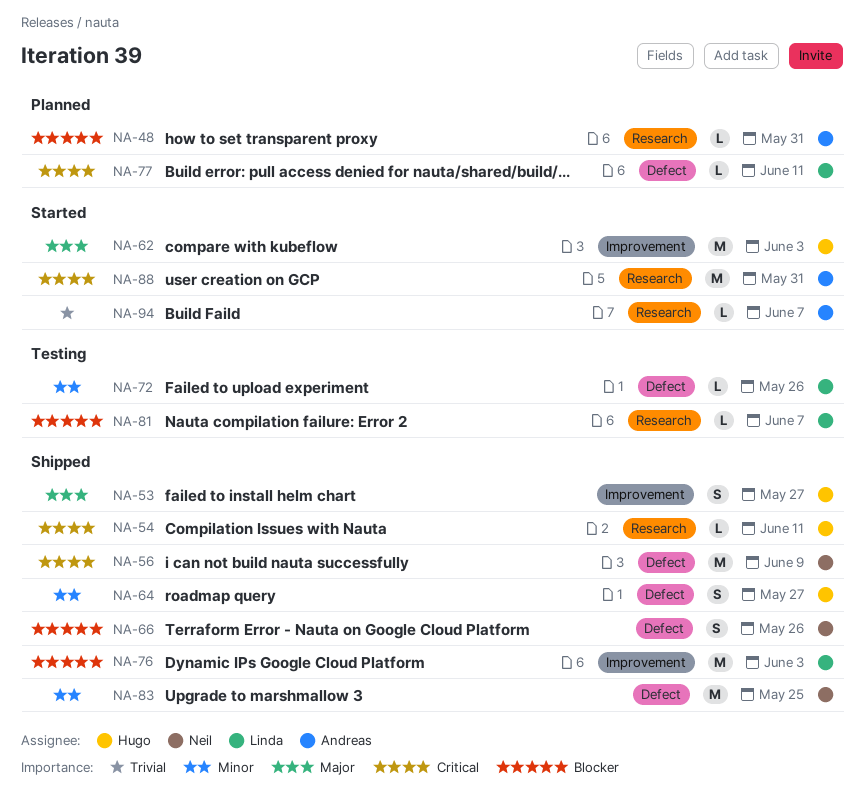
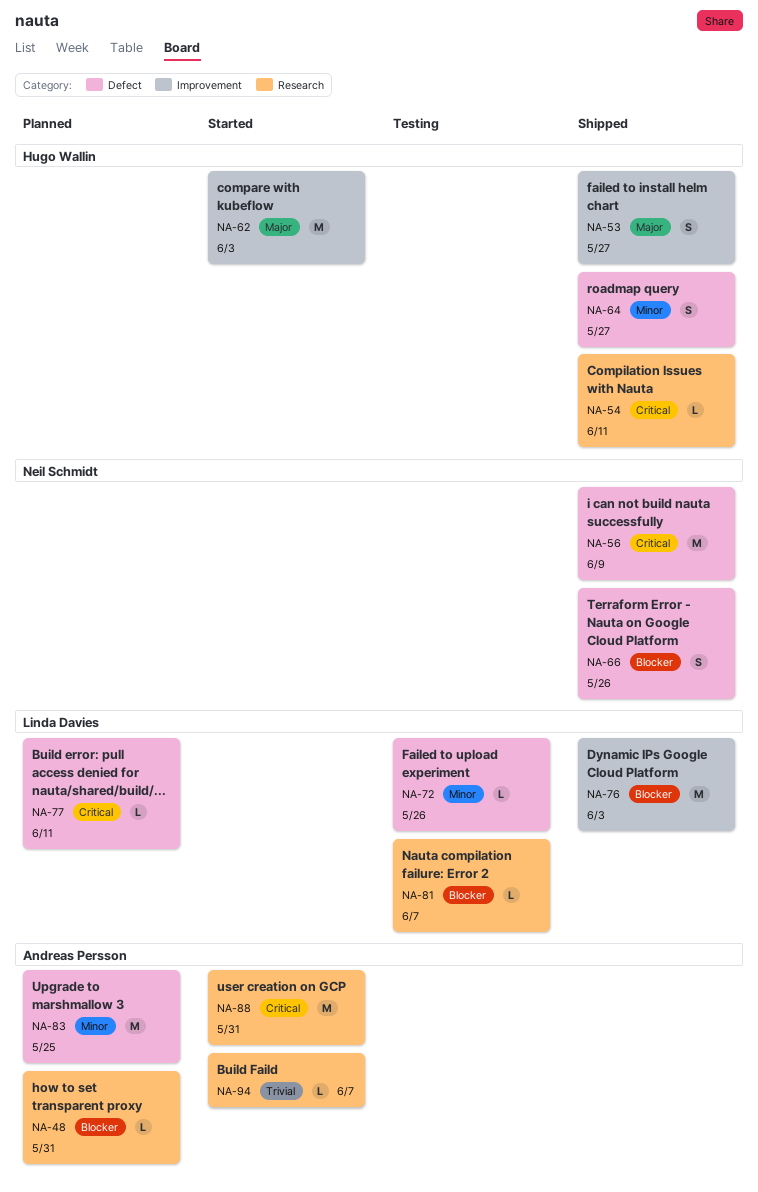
NA-83, status: Shipped -> Planned
NA-83, owner: Neil Schmidt -> Andreas Persson

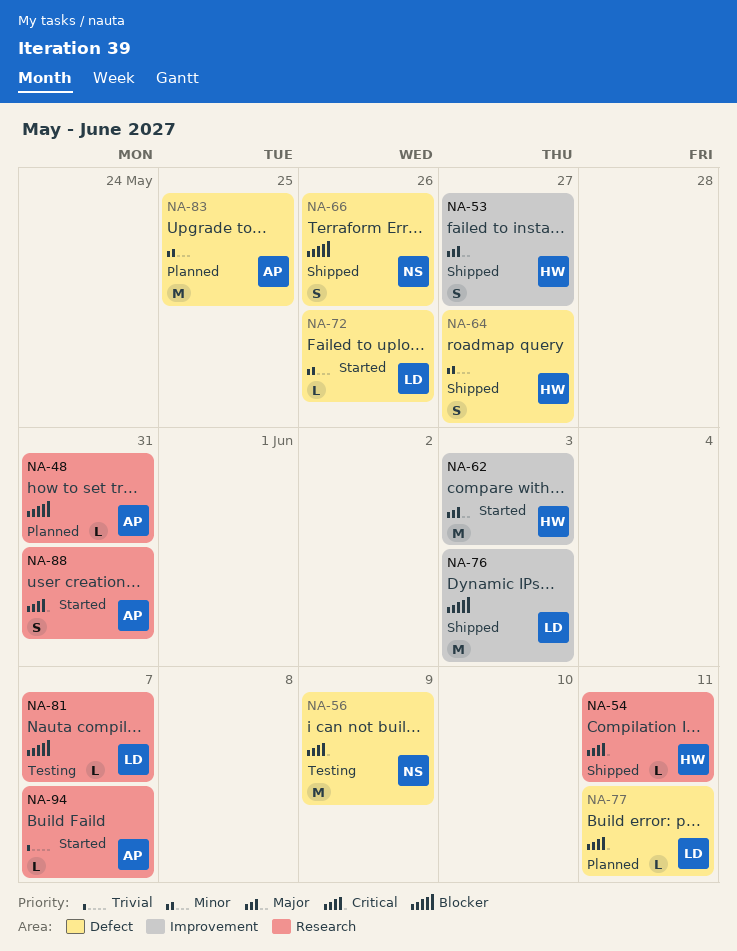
NA-56, status: Shipped -> Testing
NA-72, status: Testing -> Started
NA-88, estimate: M -> S

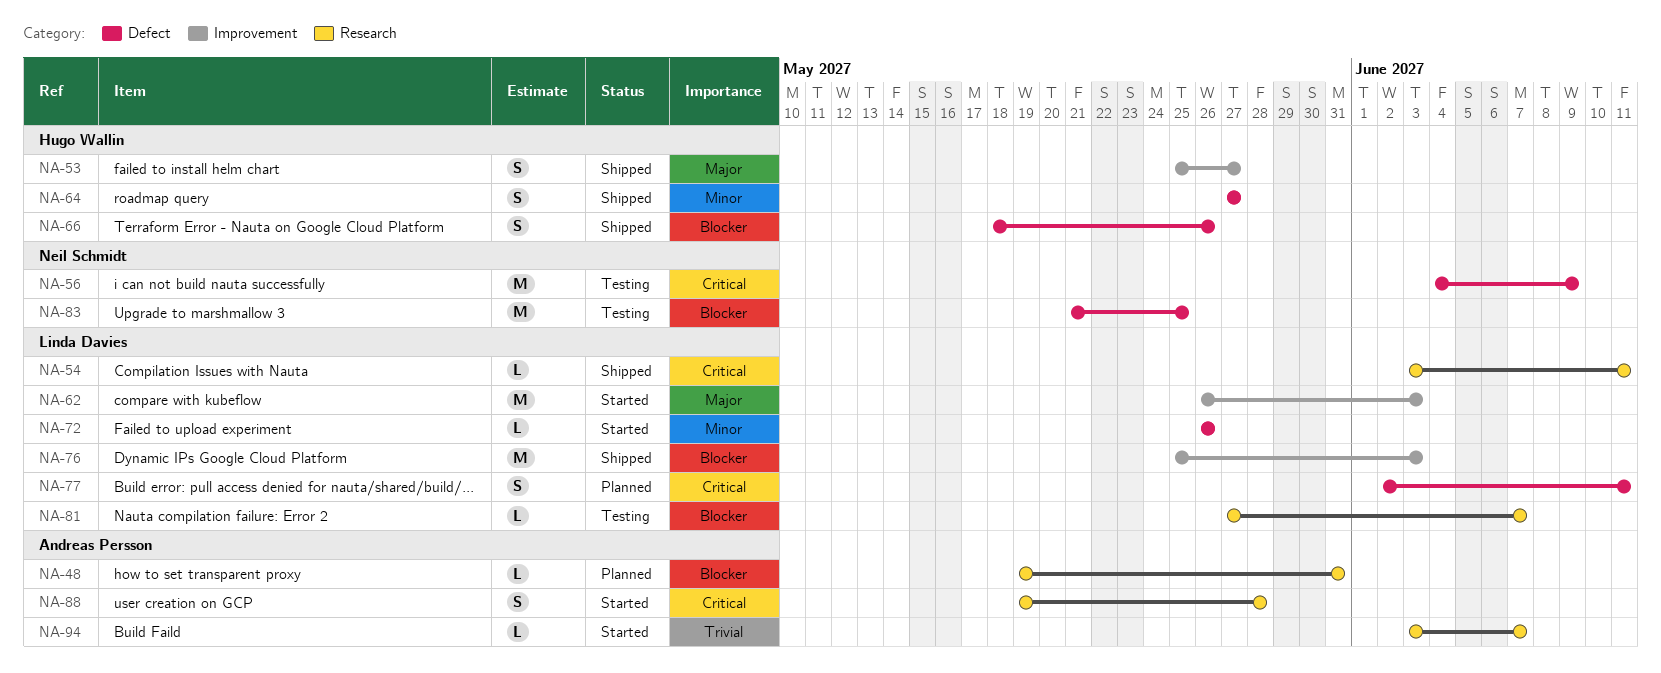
NA-54, owner: Hugo Wallin -> Linda Davies
NA-62, owner: Hugo Wallin -> Linda Davies
NA-66, owner: Neil Schmidt -> Hugo Wallin
NA-77, estimate: L -> S
NA-83, status: Planned -> Testing
NA-83, owner: Andreas Persson -> Neil Schmidt
NA-83, priority: Minor -> Blocker
NA-88, due: May 31 -> May 28

